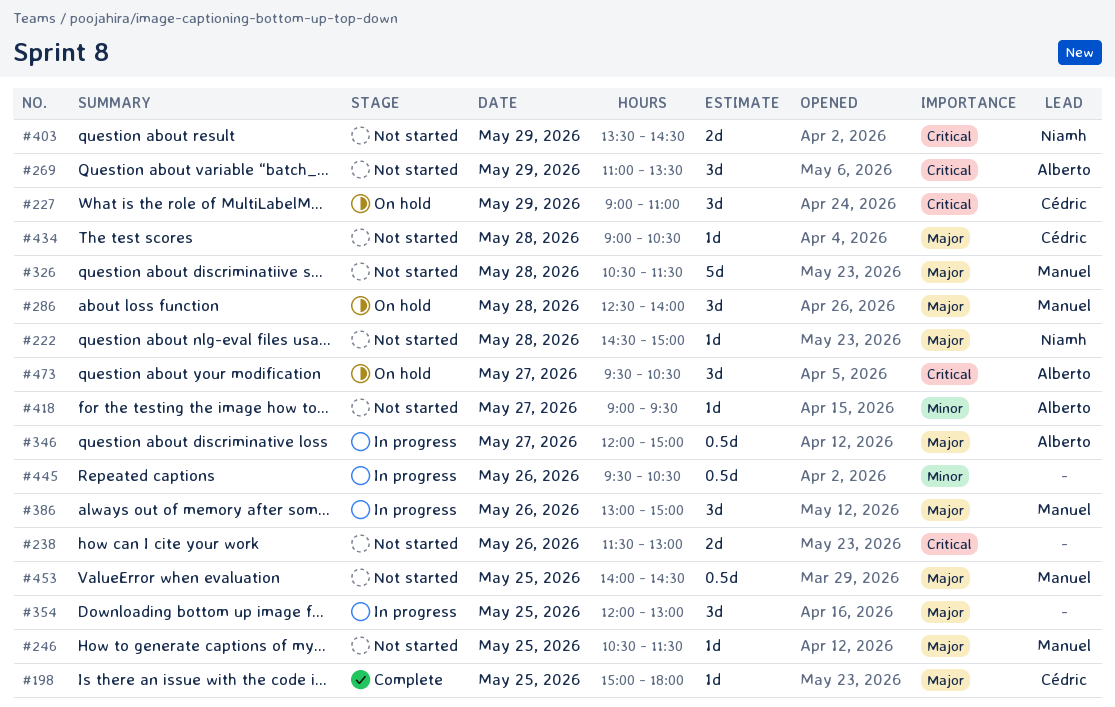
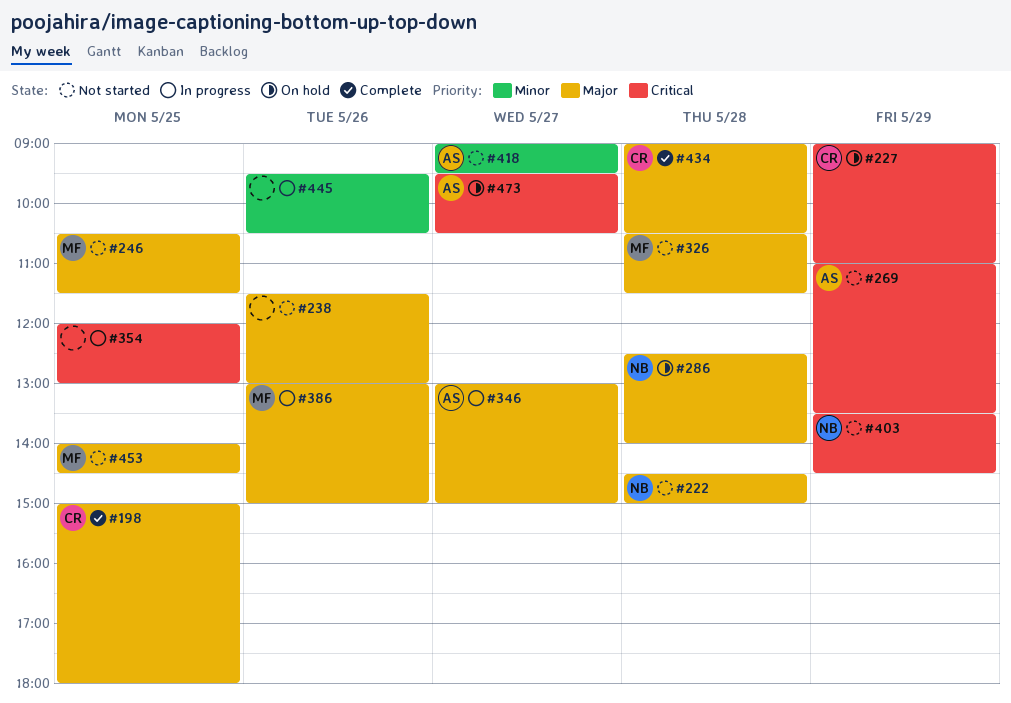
#238, priority: Critical -> Major
#286, owner: Manuel -> Niamh
#346, begins: 12:00 -> 13:00
#354, priority: Major -> Critical
#434, status: Not started -> Complete

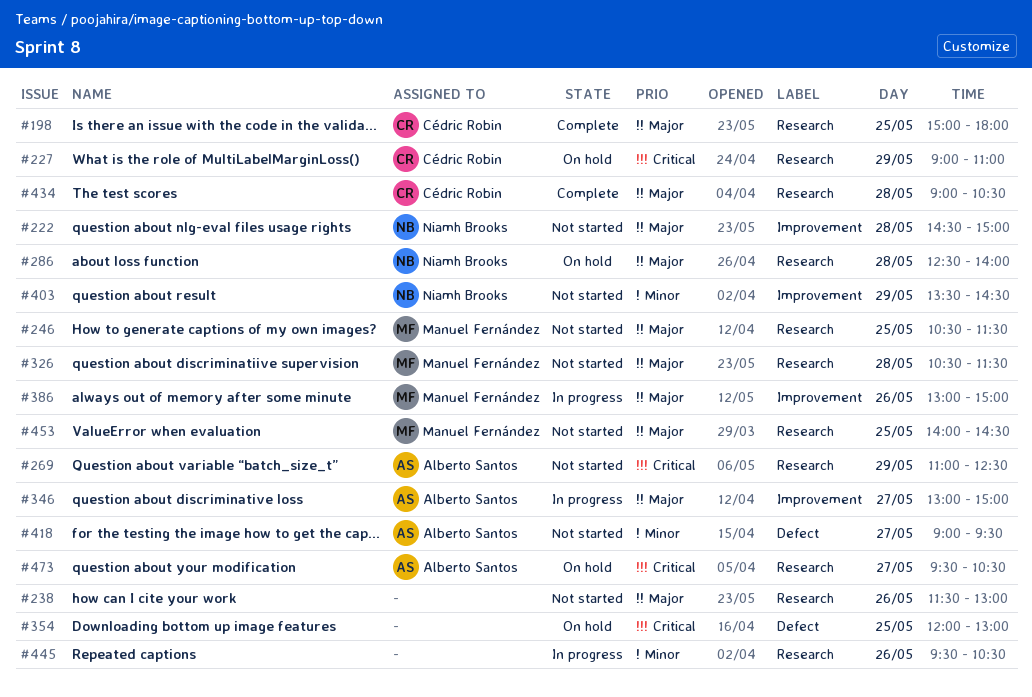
#269, ends: 13:30 -> 12:30
#354, status: In progress -> On hold
#403, priority: Critical -> Minor

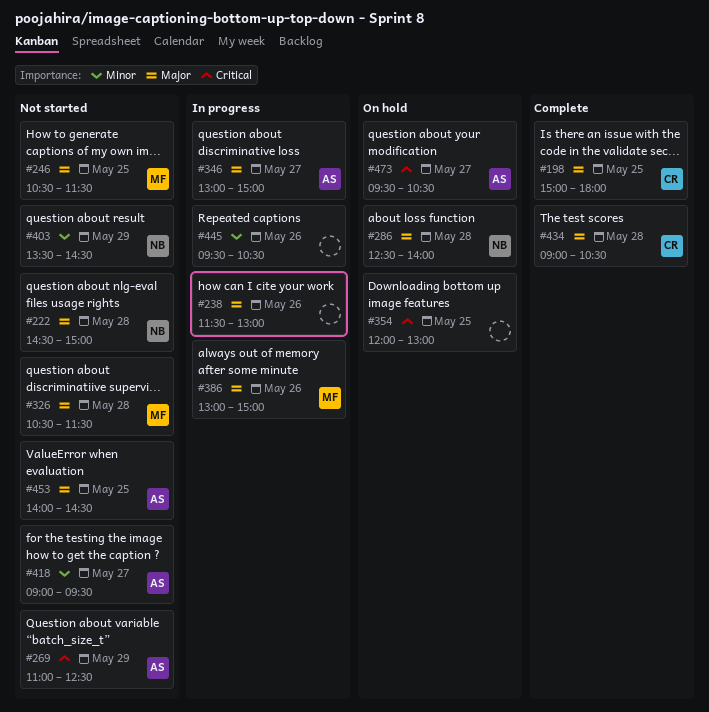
#227: present -> none
#238, status: Not started -> In progress
#453, owner: Manuel Fernández -> Alberto Santos

